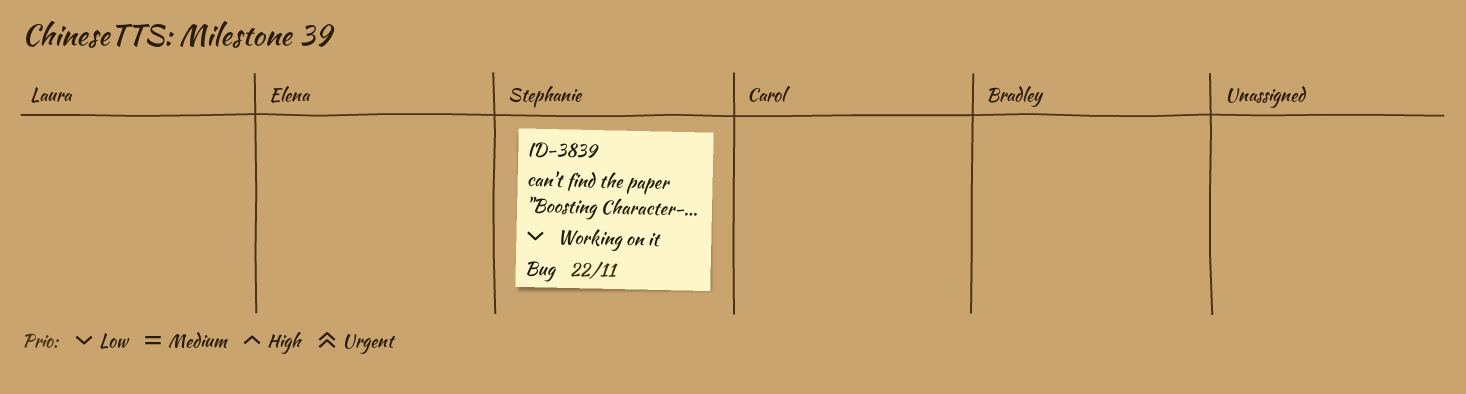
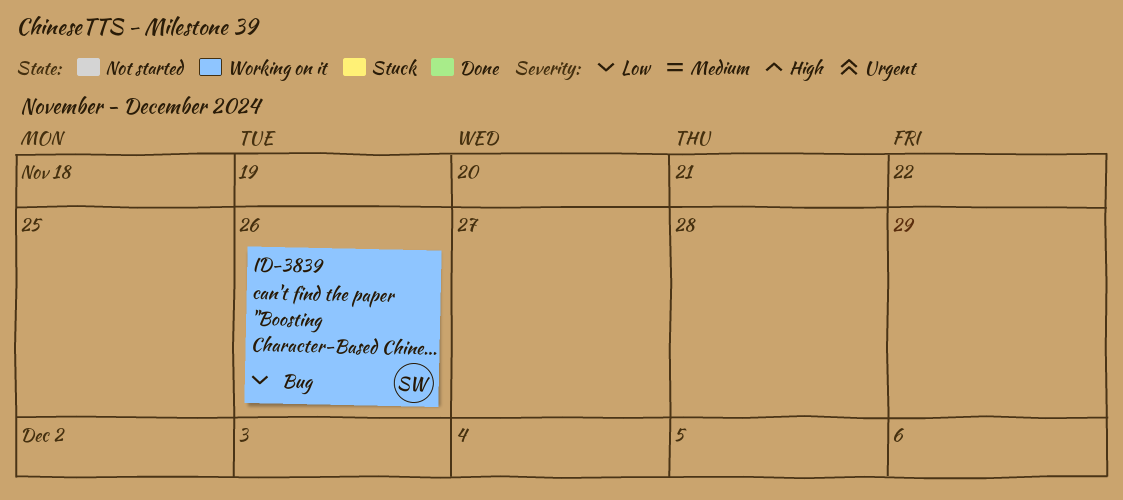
ID-3839, due: Nov 22 -> Nov 26

